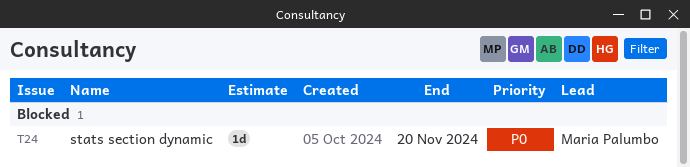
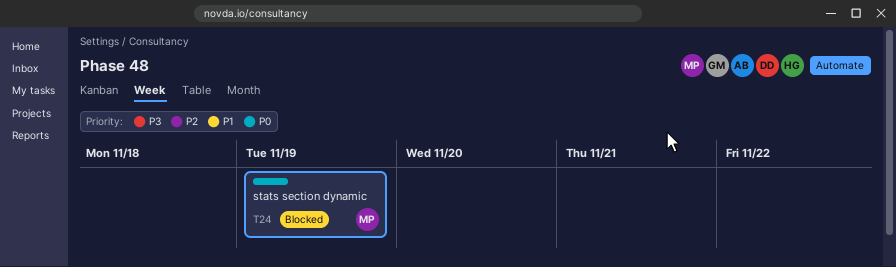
T24, due: Nov 20 -> Nov 19

